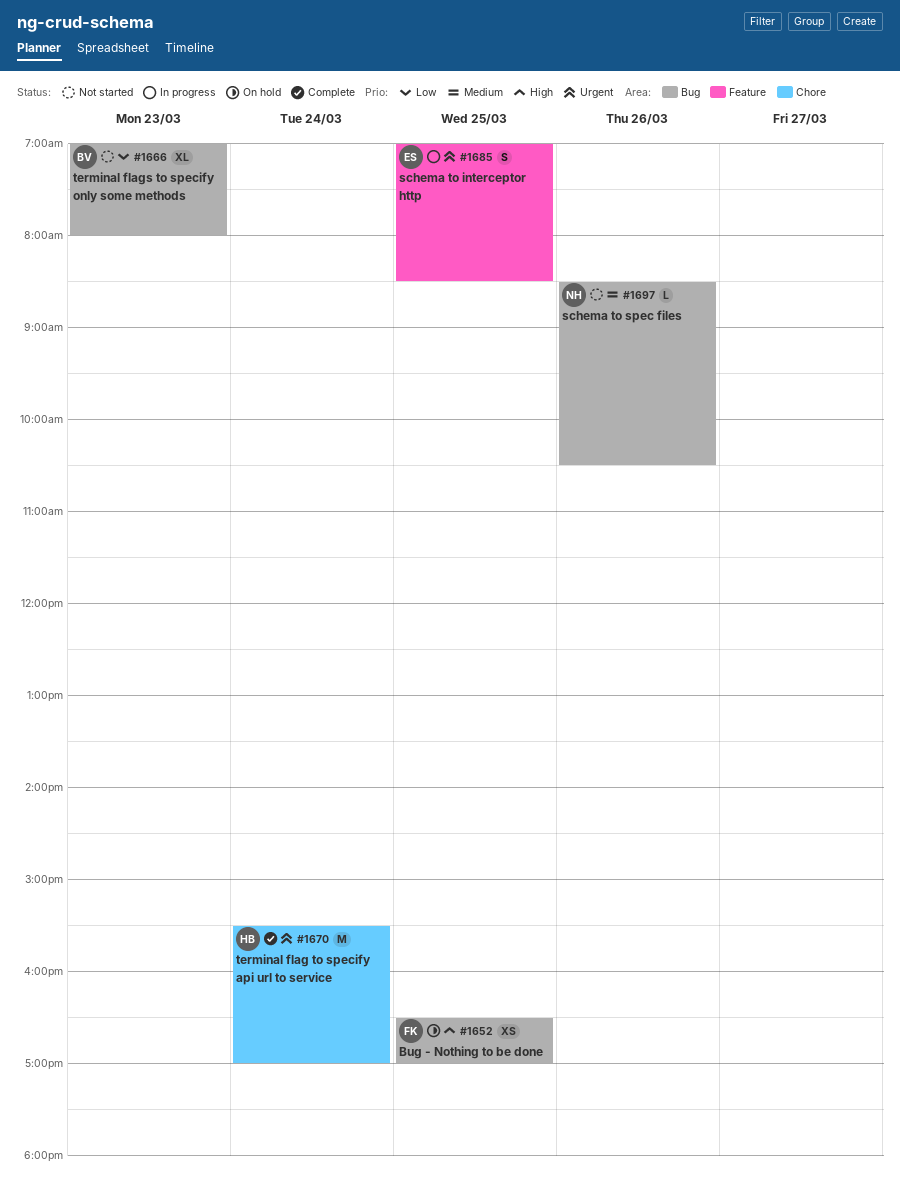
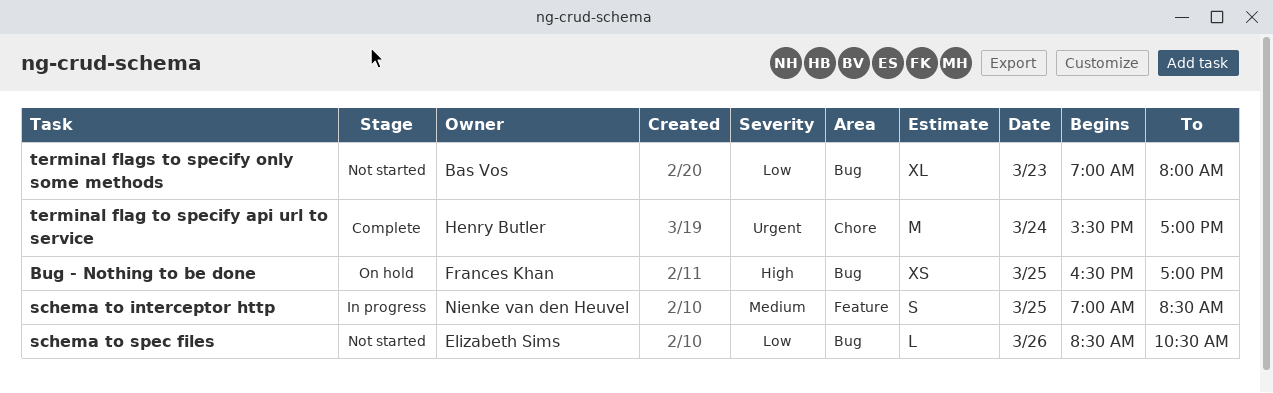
schema to interceptor http, owner: Elizabeth Sims -> Nienke van den Heuvel
schema to interceptor http, priority: Urgent -> Medium
schema to spec files, owner: Nienke van den Heuvel -> Elizabeth Sims
schema to spec files, priority: Medium -> Low

